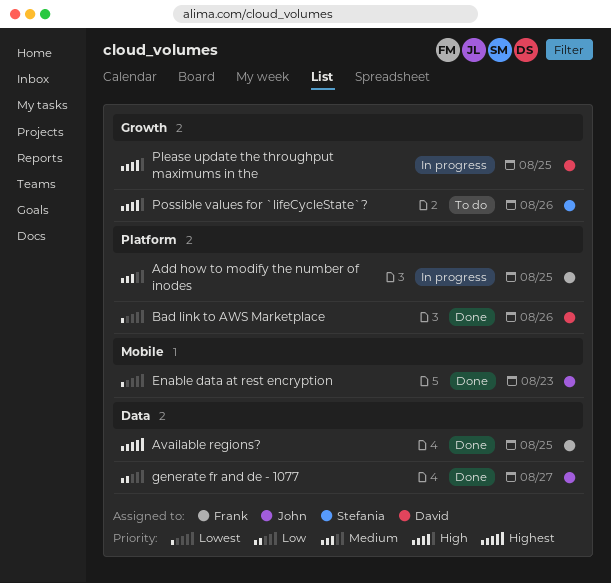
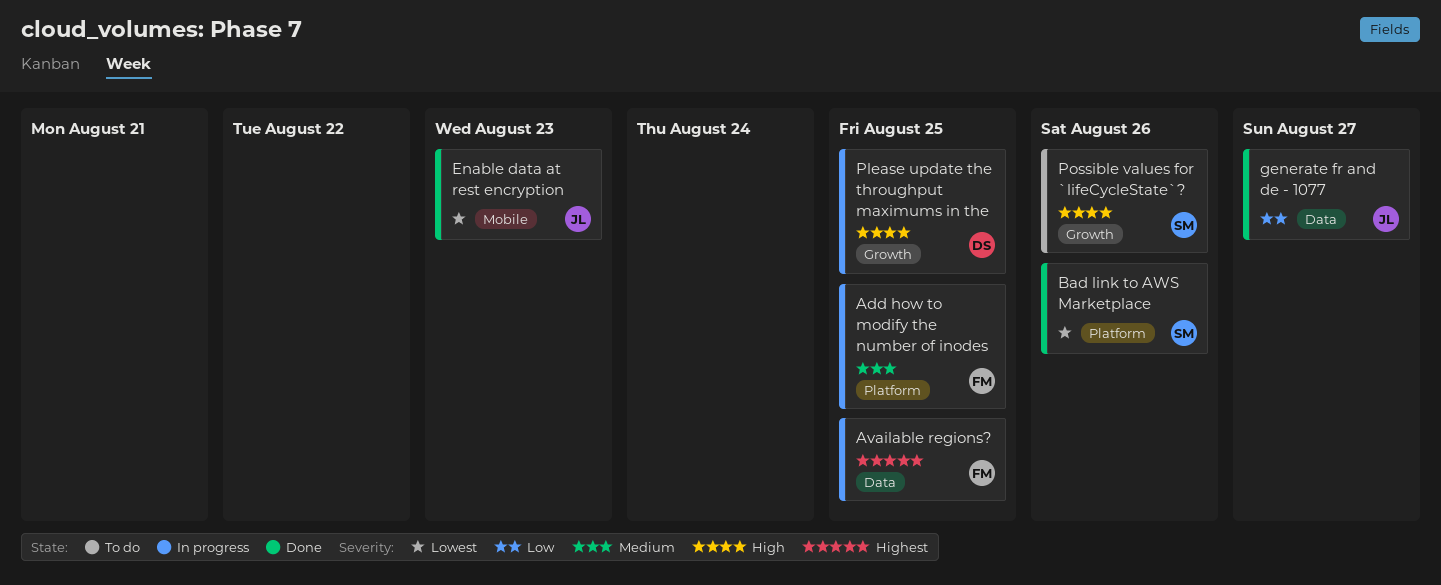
Available regions?, status: Done -> In progress
Bad link to AWS Marketplace, owner: David -> Stefania

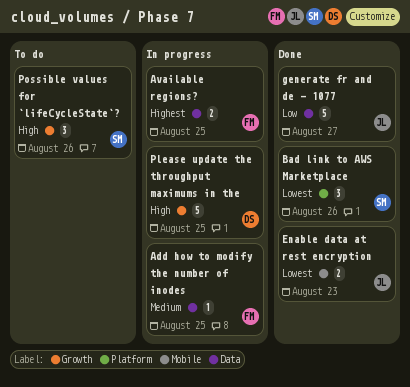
Add how to modify the number of inodes, label: Platform -> Data

